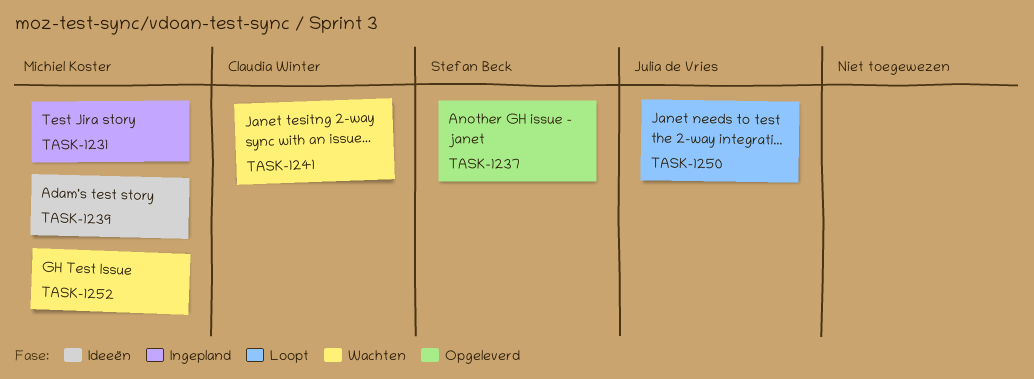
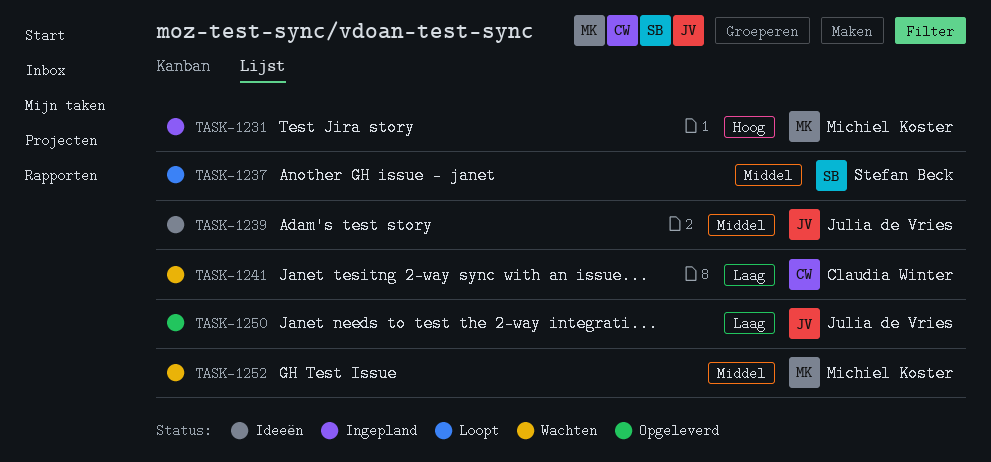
TASK-1237, status: Opgeleverd -> Loopt
TASK-1239, owner: Michiel Koster -> Julia de Vries
TASK-1250, status: Loopt -> Opgeleverd

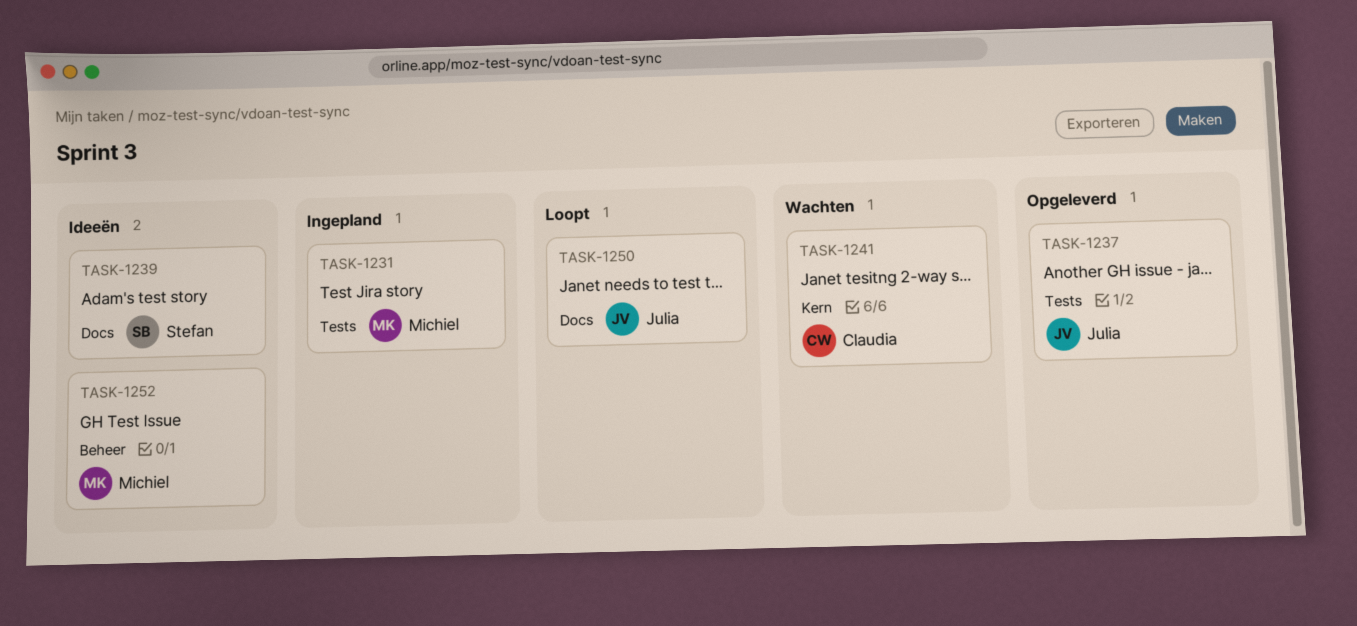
TASK-1237, status: Loopt -> Opgeleverd
TASK-1237, owner: Stefan Beck -> Julia de Vries
TASK-1239, owner: Julia de Vries -> Stefan Beck
TASK-1250, status: Opgeleverd -> Loopt
TASK-1252, status: Wachten -> Ideeën

